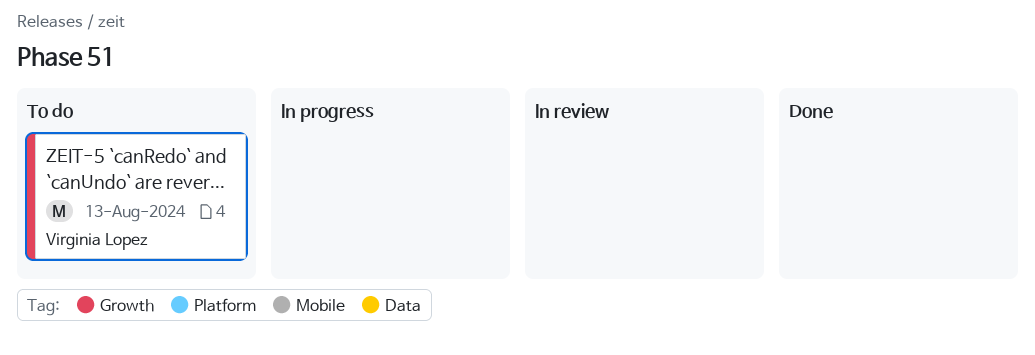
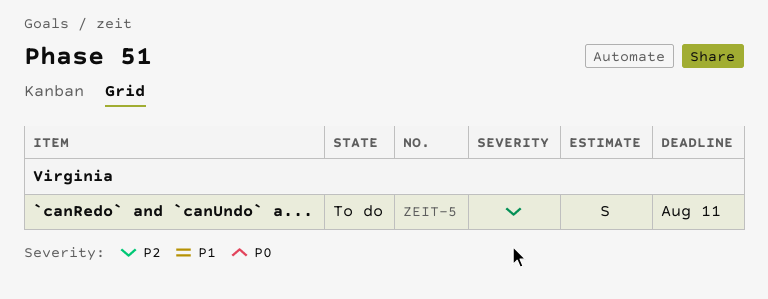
ZEIT-5, estimate: M -> S
ZEIT-5, due: Aug 13 -> Aug 11

